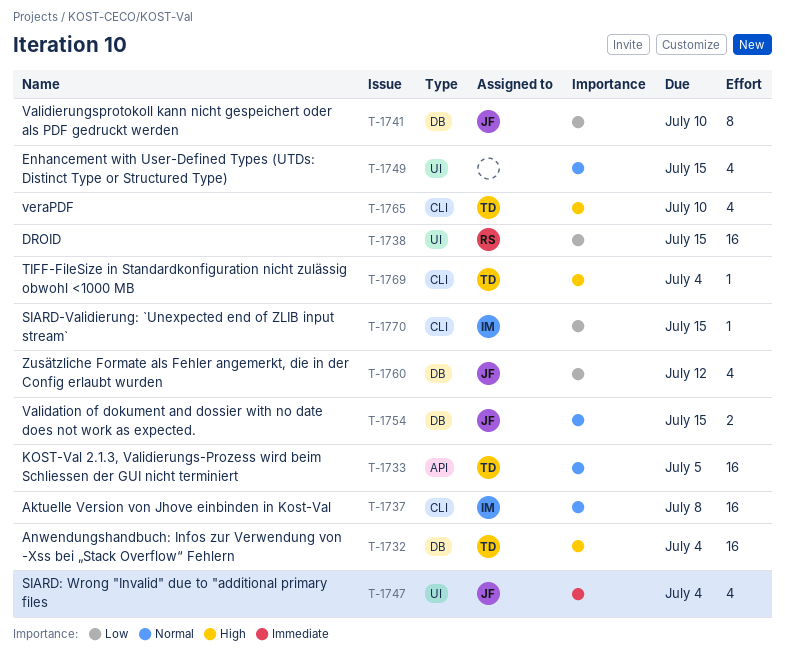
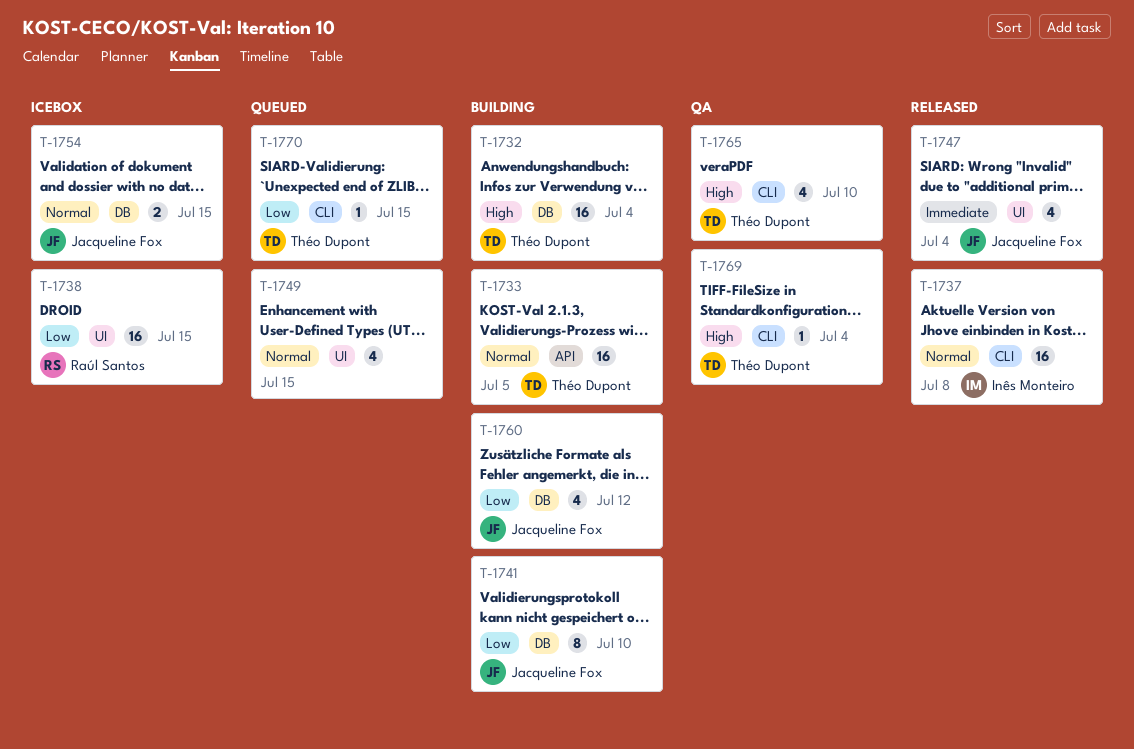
T-1770, owner: Inês Monteiro -> Théo Dupont

